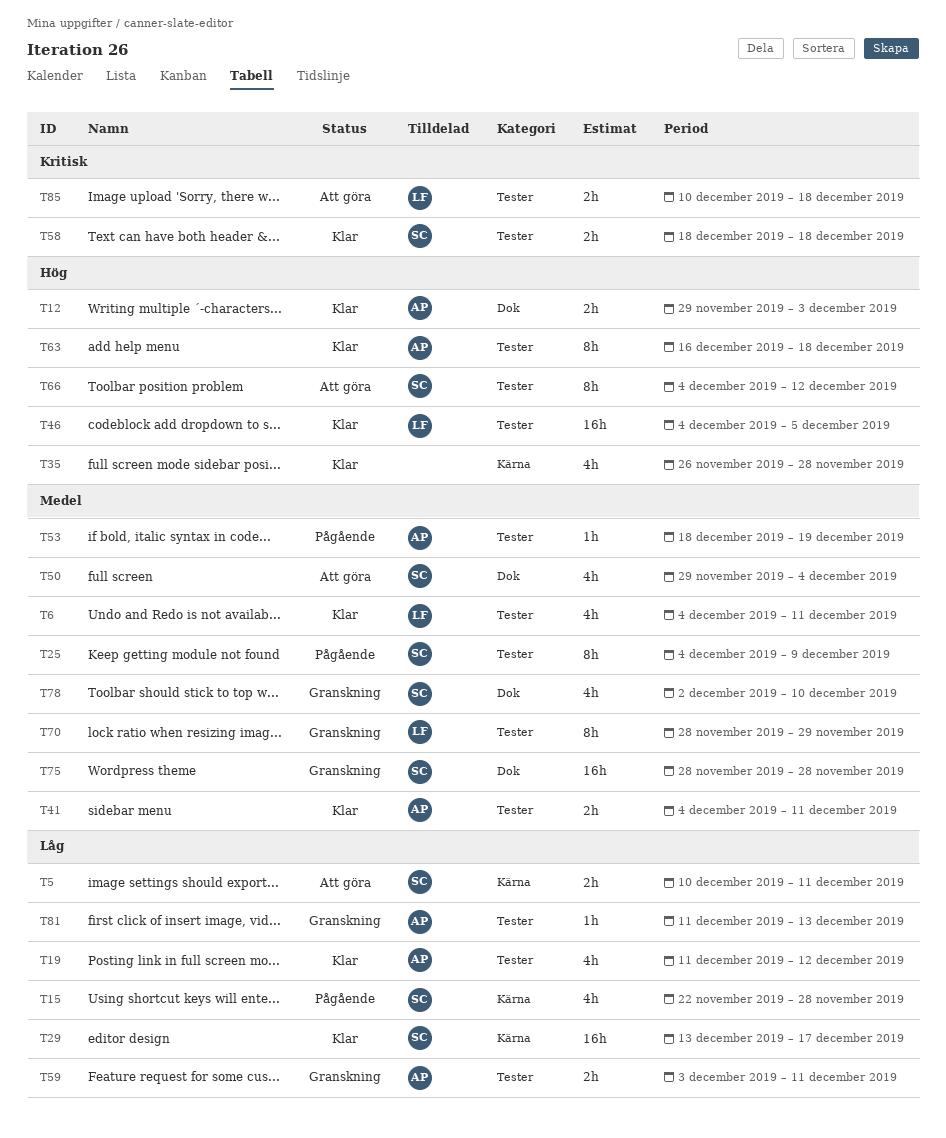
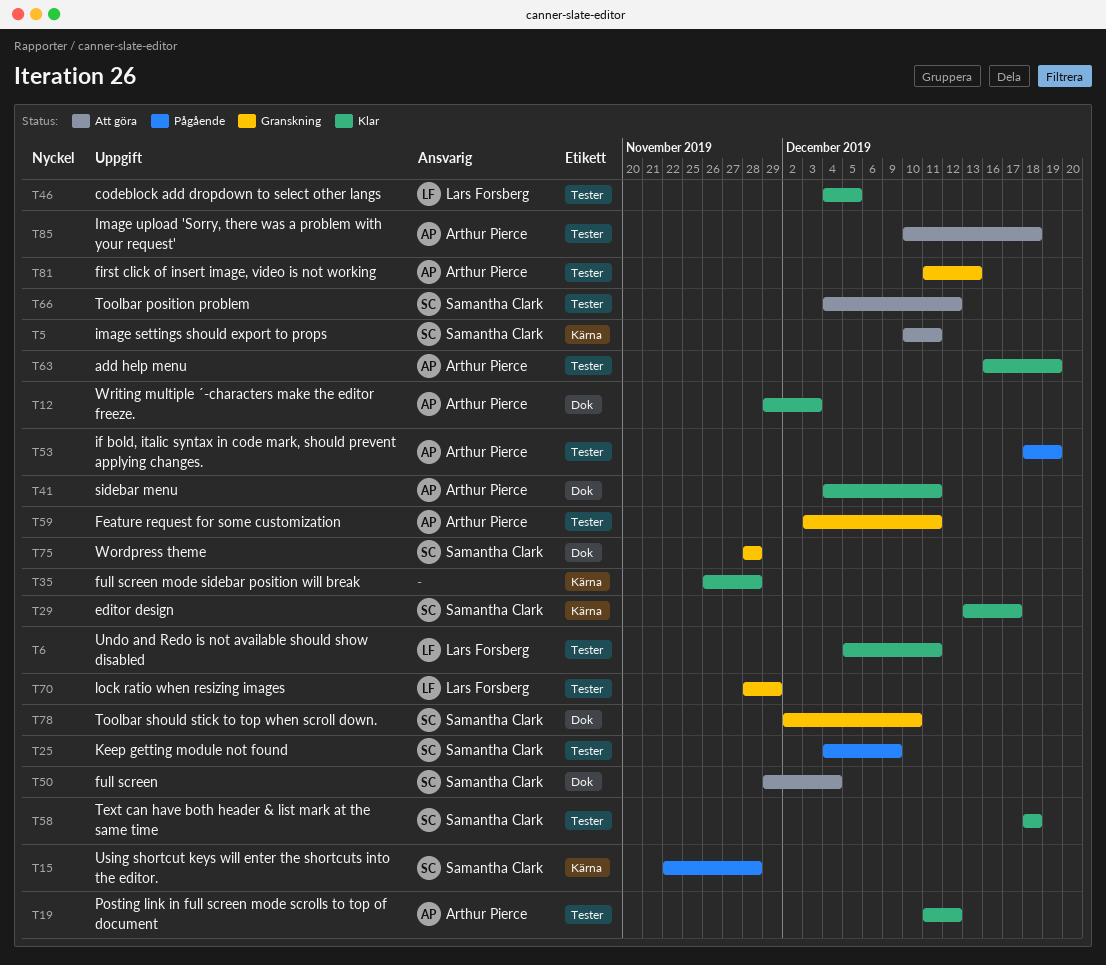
T6, start: Dec 4 -> Dec 5
T41, label: Tester -> Dok
T63, due: Dec 18 -> Dec 19
T85, owner: Lars Forsberg -> Arthur Pierce

